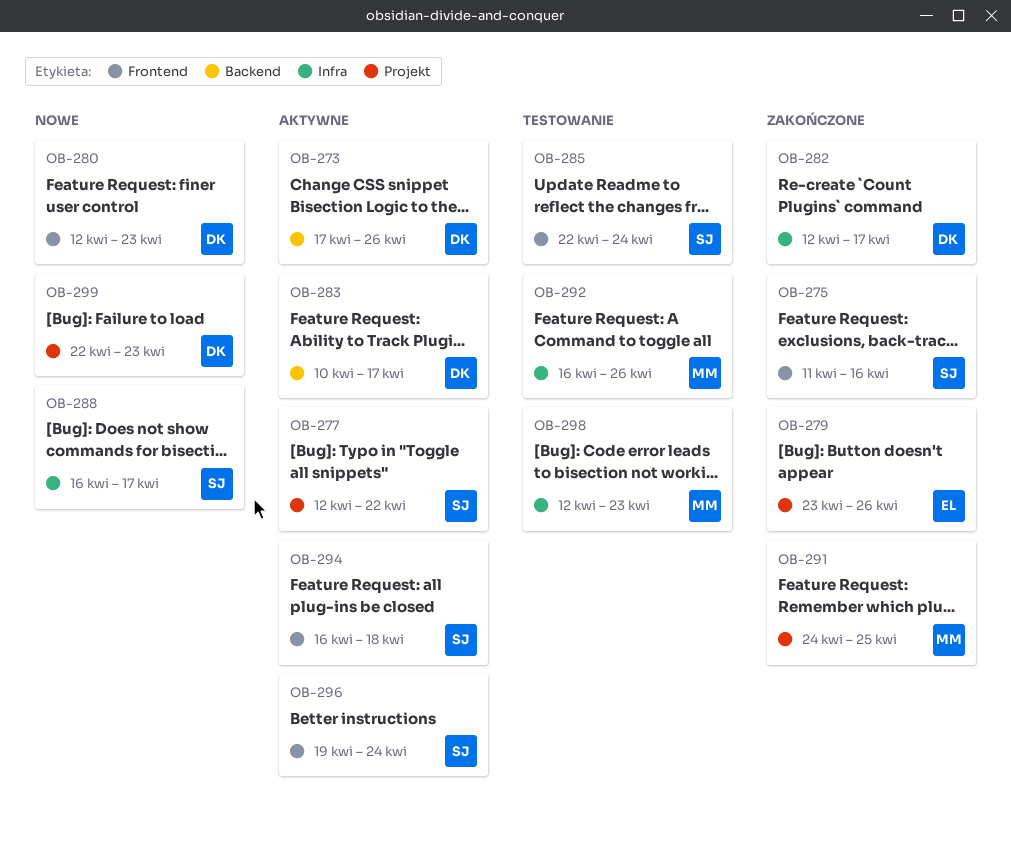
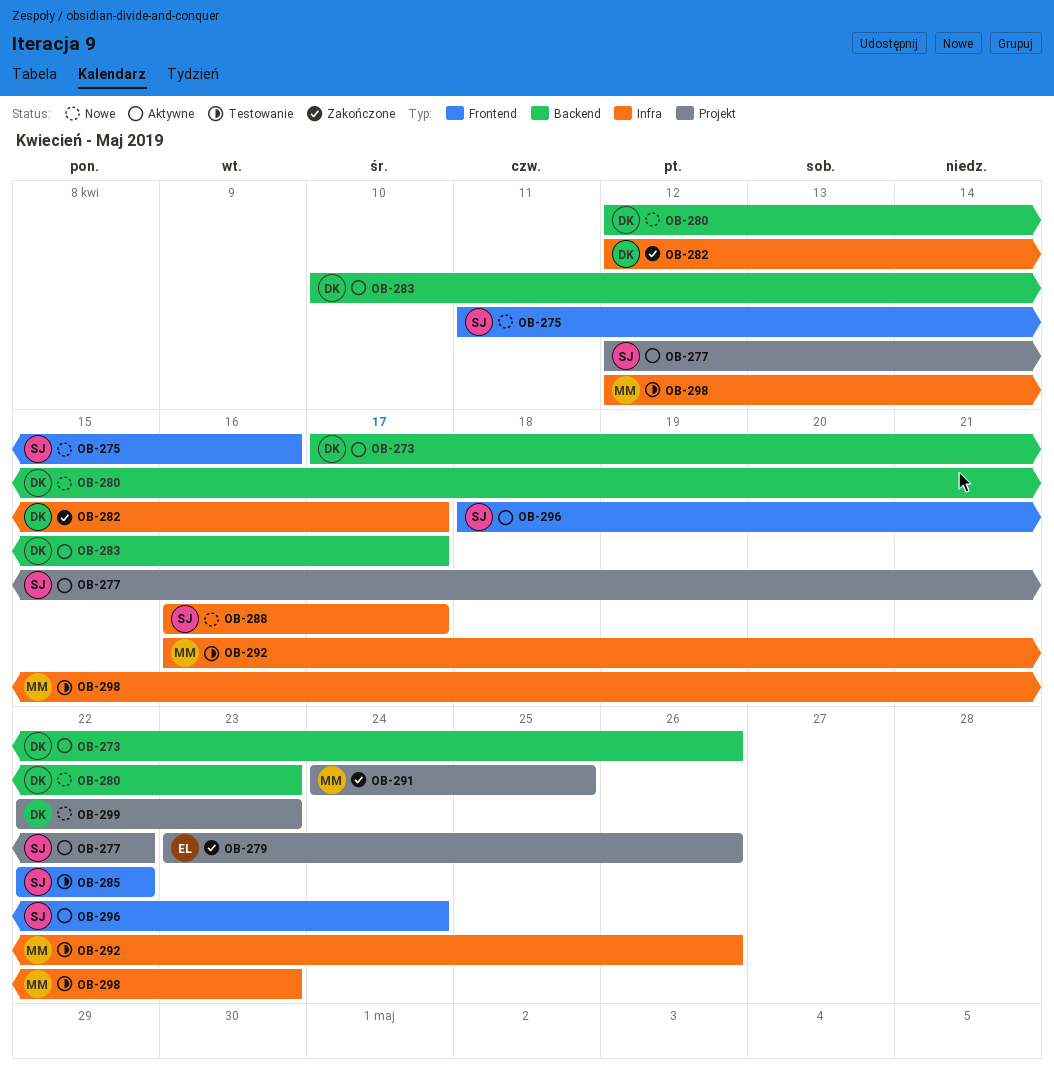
OB-275, status: Zakończone -> Nowe
OB-280, label: Frontend -> Backend
OB-285, due: Apr 24 -> Apr 22
OB-294: present -> none
OB-296, start: Apr 19 -> Apr 18

